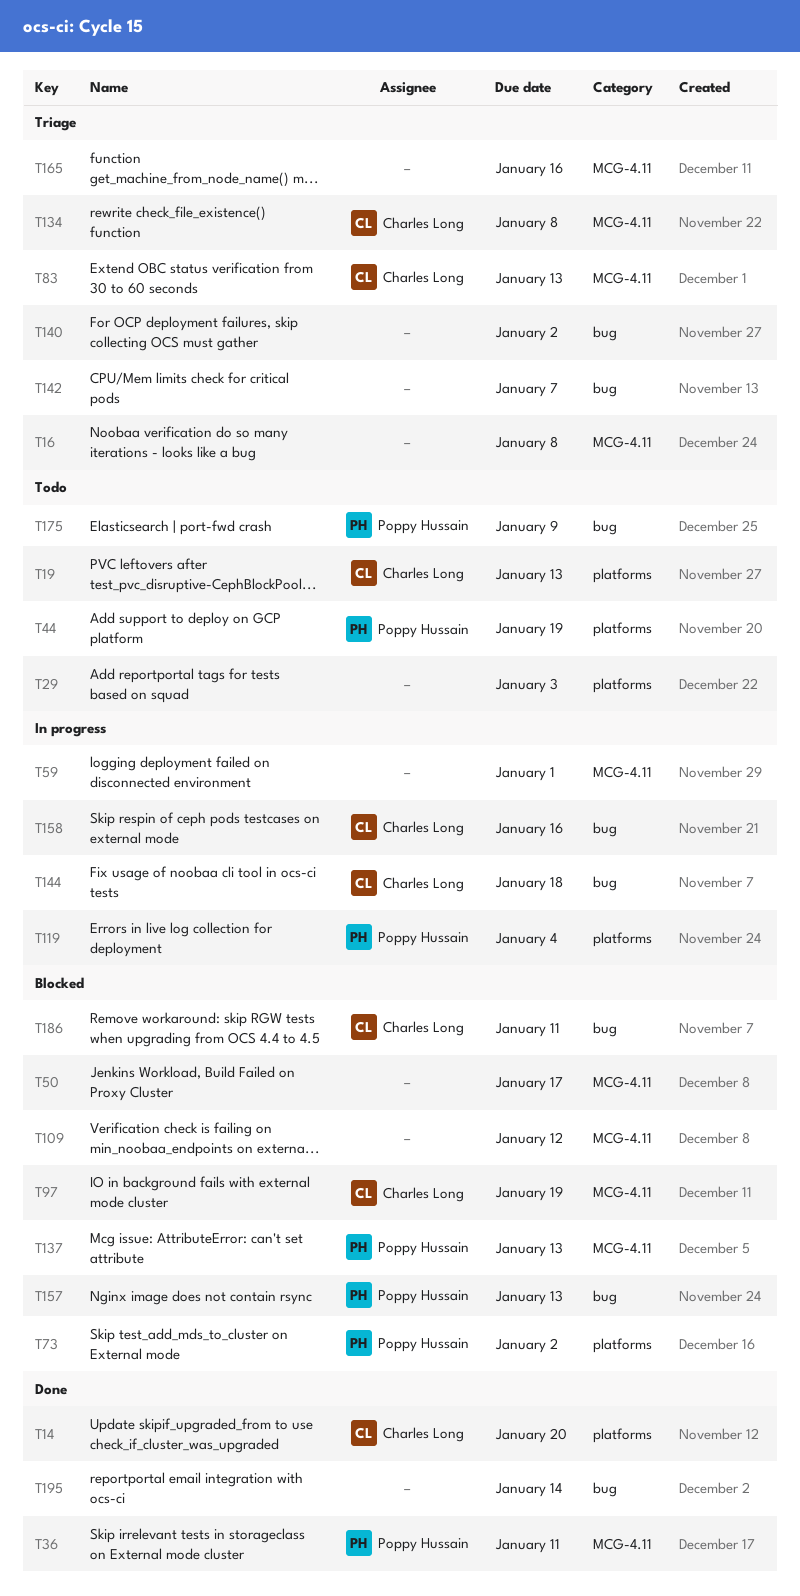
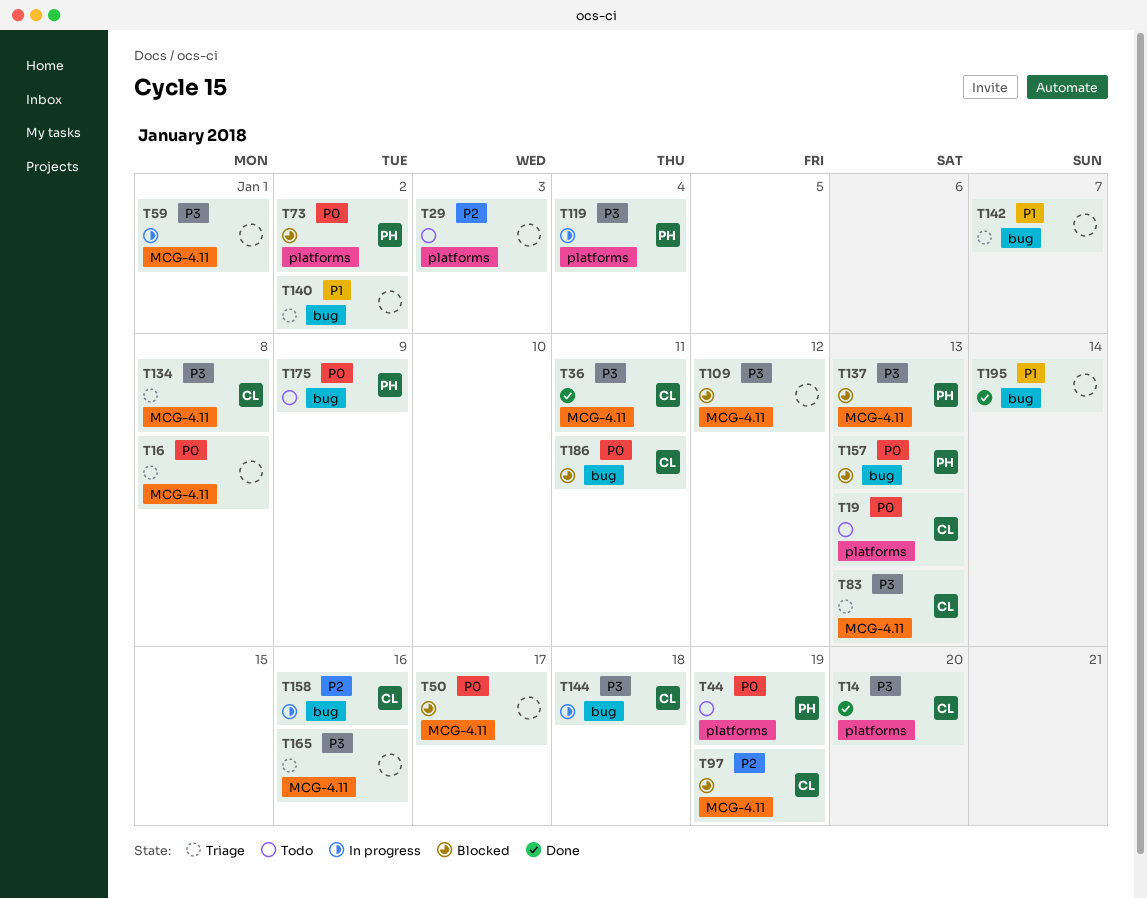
T36, owner: Poppy Hussain -> Charles Long

